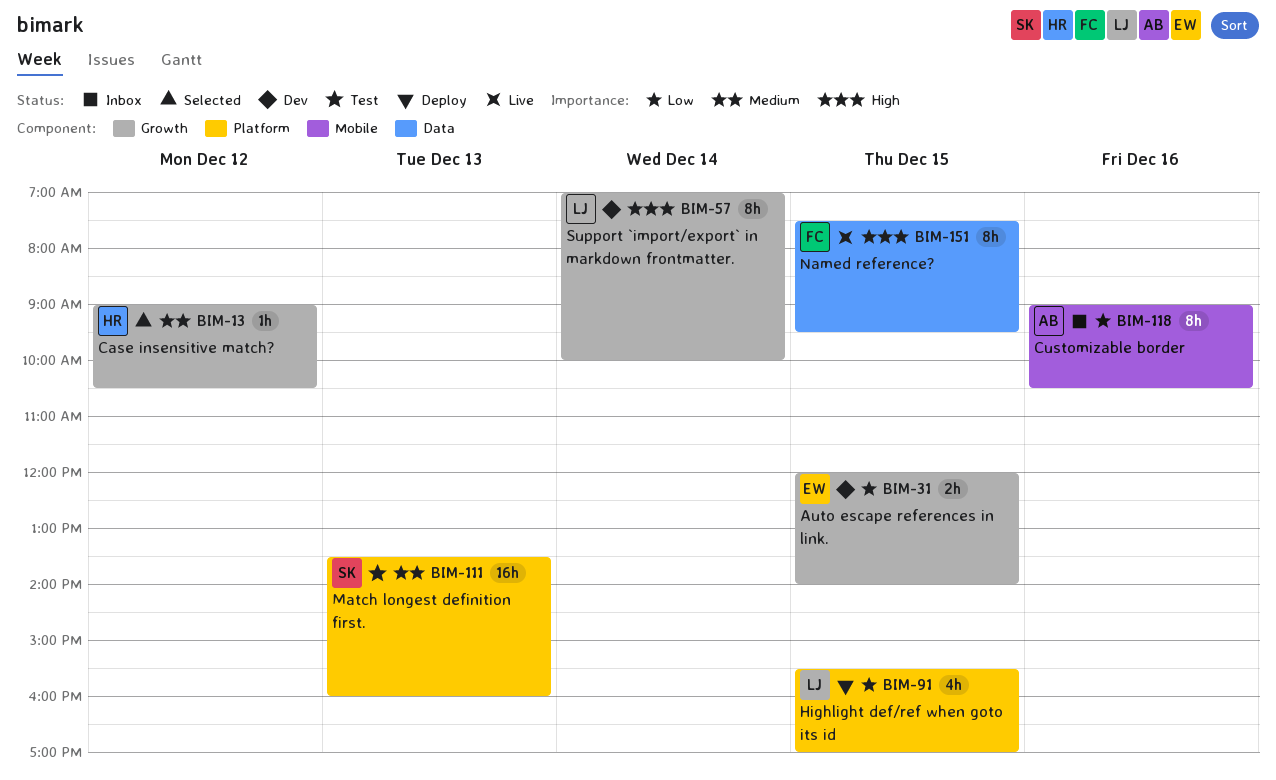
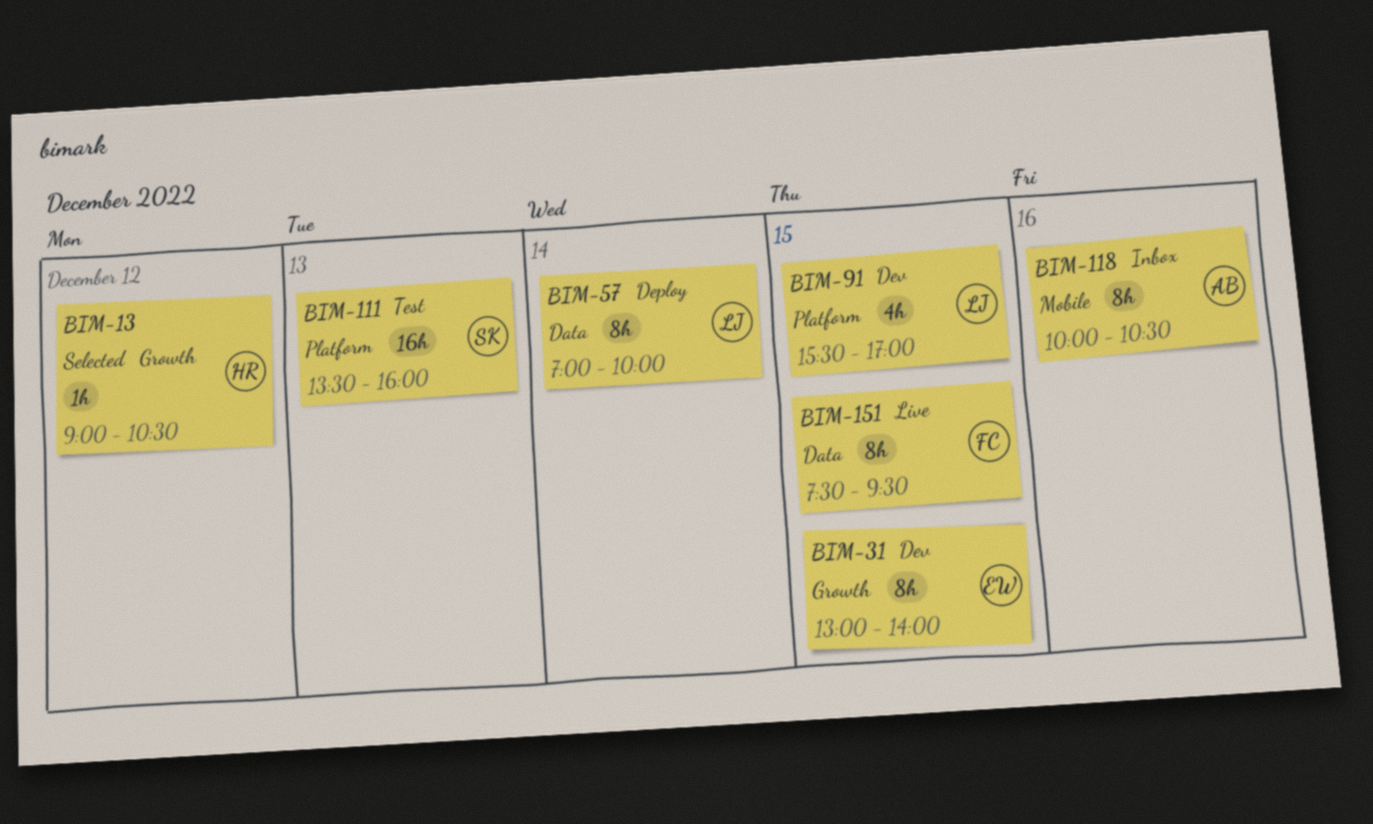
BIM-31, estimate: 2h -> 8h
BIM-31, begins: 12:00 -> 13:00
BIM-57, status: Dev -> Deploy
BIM-57, label: Growth -> Data
BIM-91, status: Deploy -> Dev
BIM-118, begins: 09:00 -> 10:00

